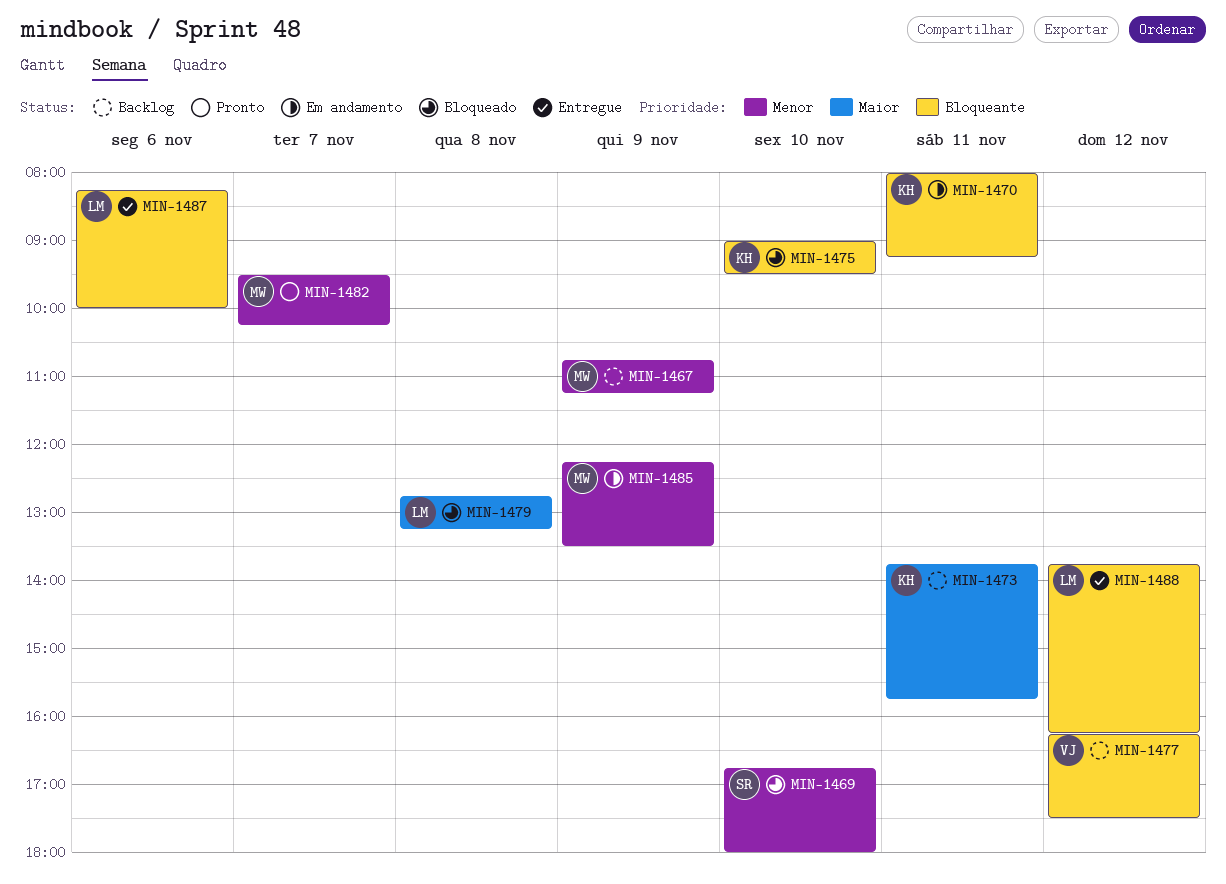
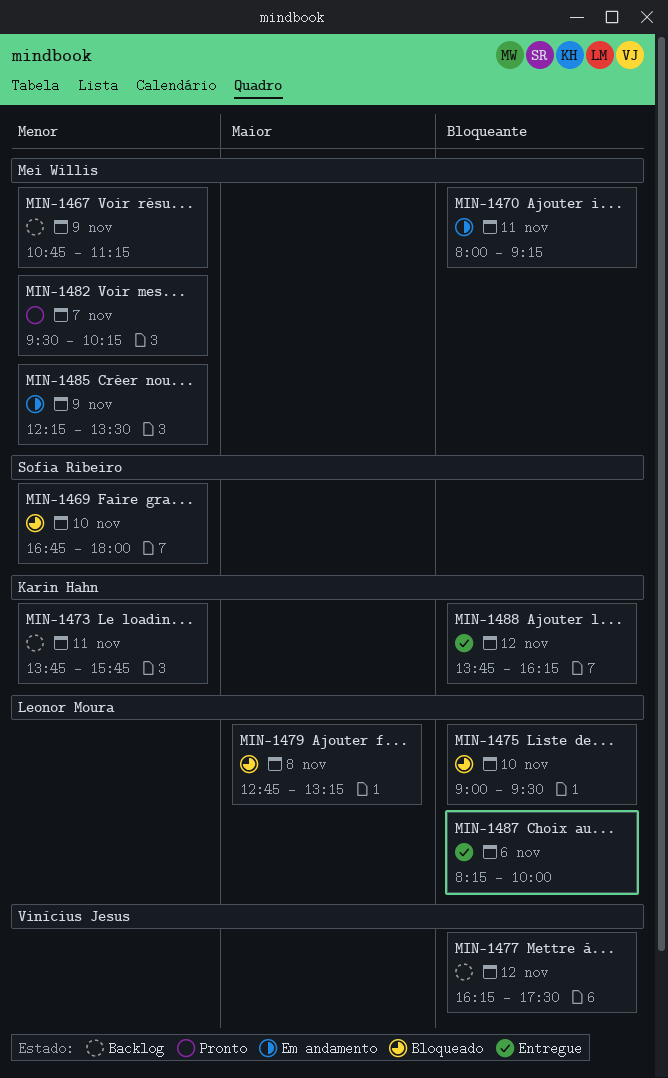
MIN-1470, owner: Karin Hahn -> Mei Willis
MIN-1473, priority: Maior -> Menor
MIN-1475, owner: Karin Hahn -> Leonor Moura
MIN-1488, owner: Leonor Moura -> Karin Hahn

